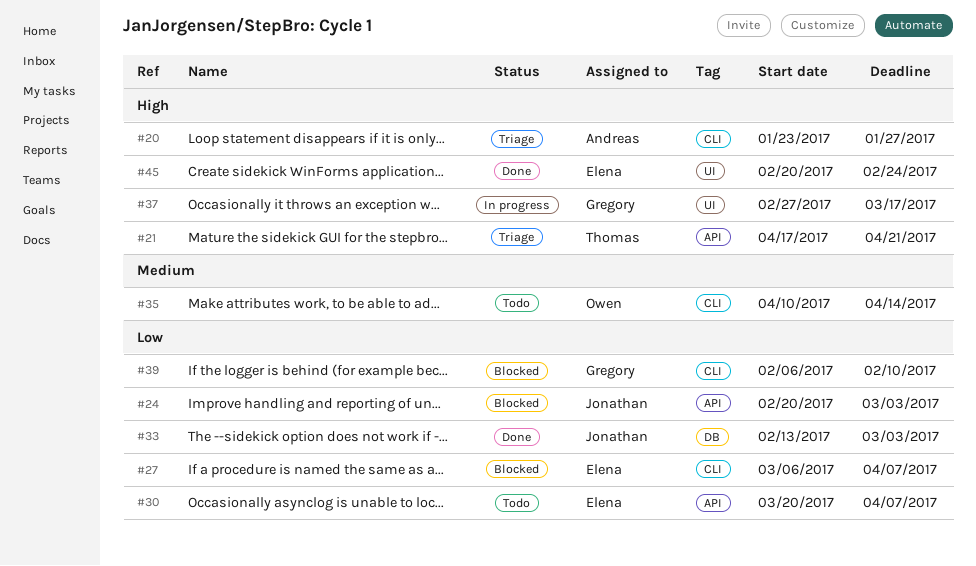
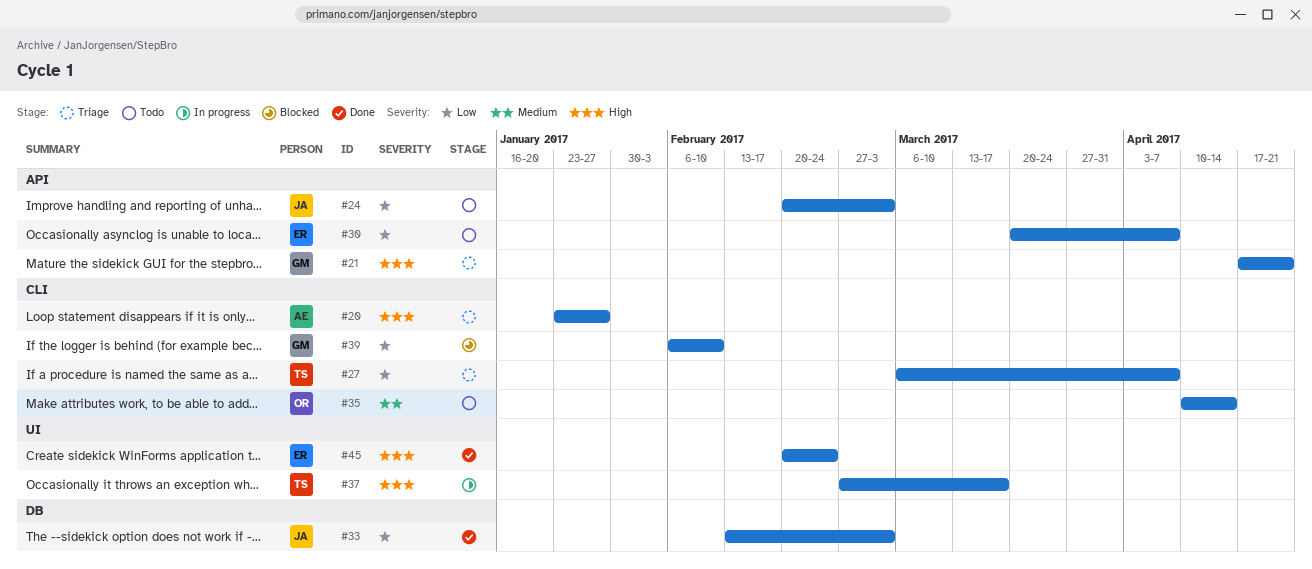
#21, owner: Thomas -> Gregory
#24, status: Blocked -> Todo
#27, status: Blocked -> Triage
#27, owner: Elena -> Thomas
#37, owner: Gregory -> Thomas

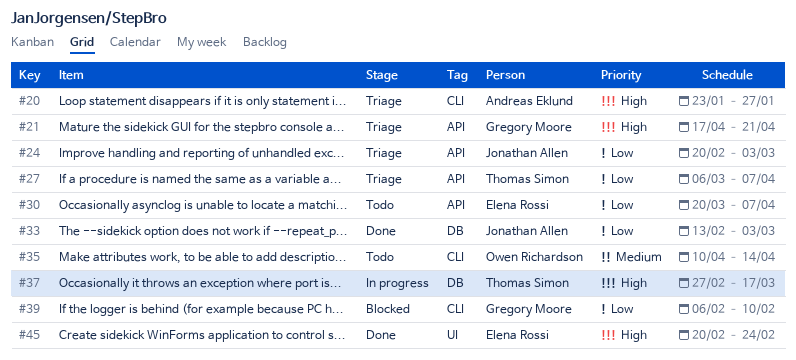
#24, status: Todo -> Triage
#27, label: CLI -> API
#37, label: UI -> DB

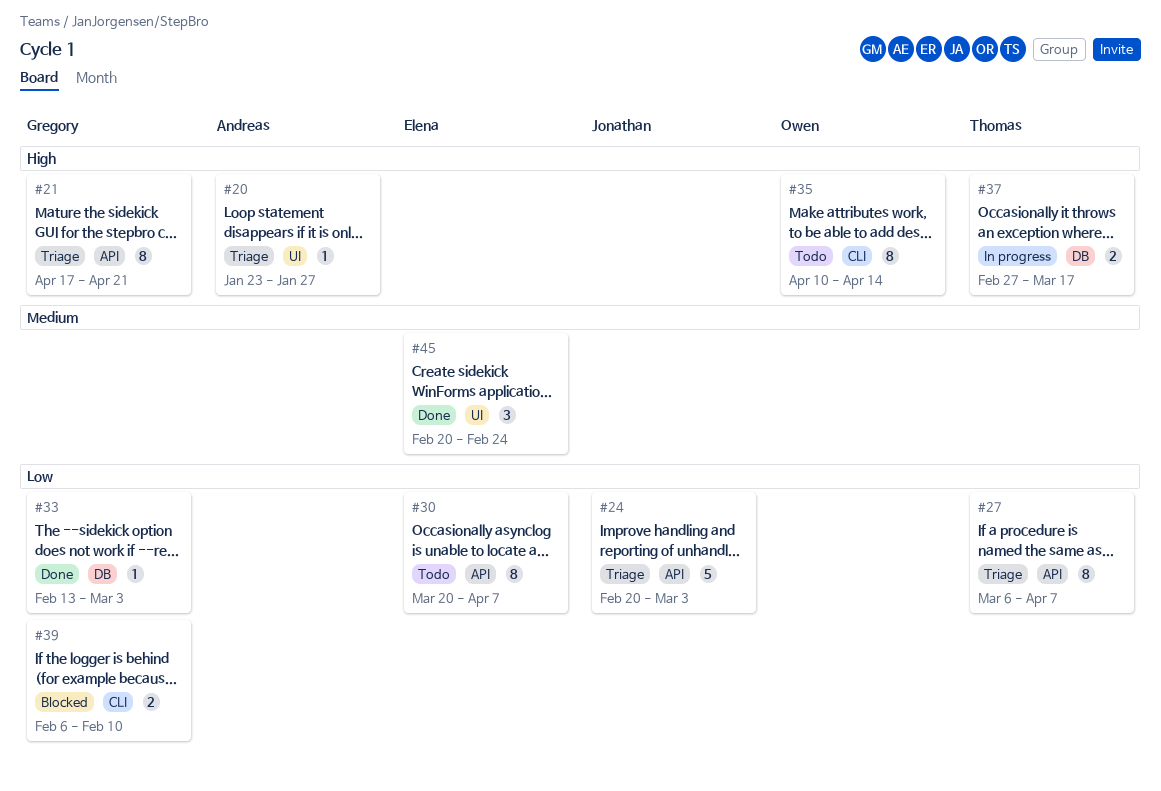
#20, label: CLI -> UI
#33, owner: Jonathan Allen -> Gregory Moore
#35, priority: Medium -> High
#45, priority: High -> Medium

